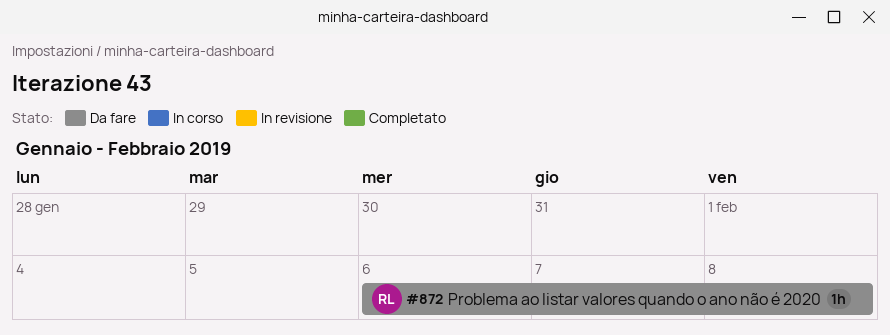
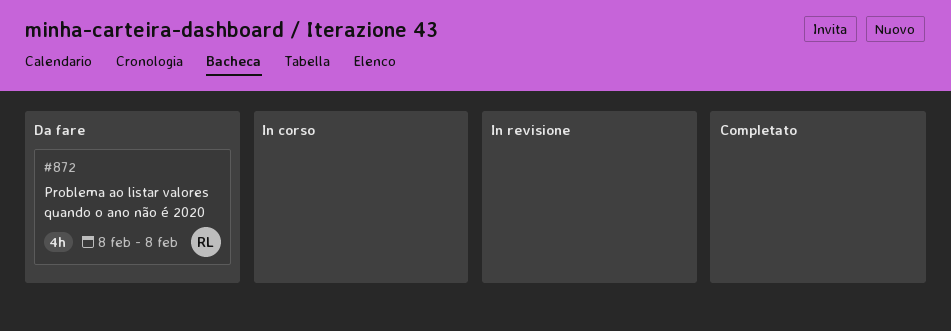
#872, estimate: 1h -> 4h
#872, start: Feb 6 -> Feb 8

